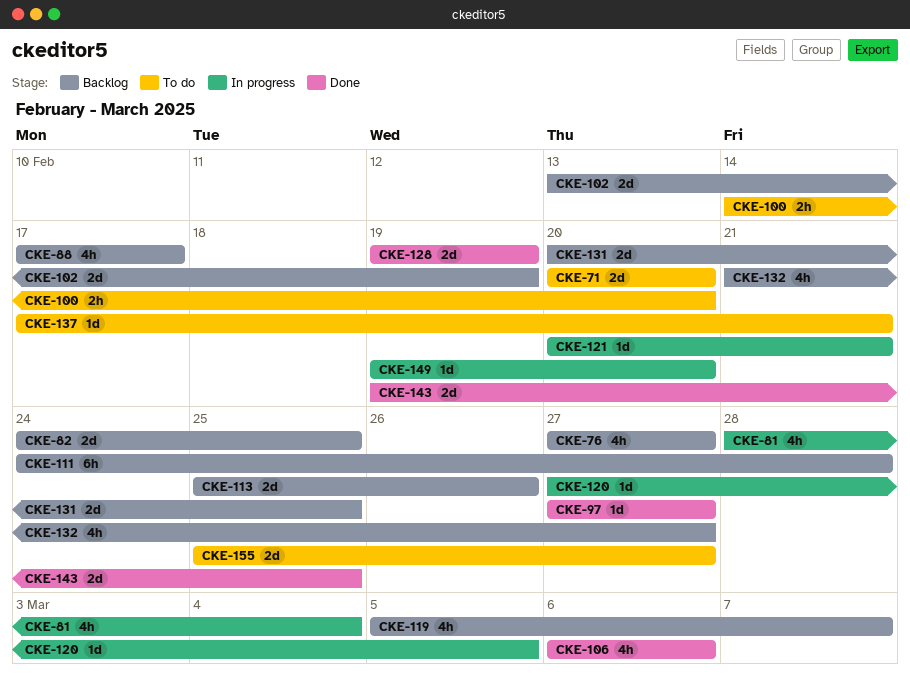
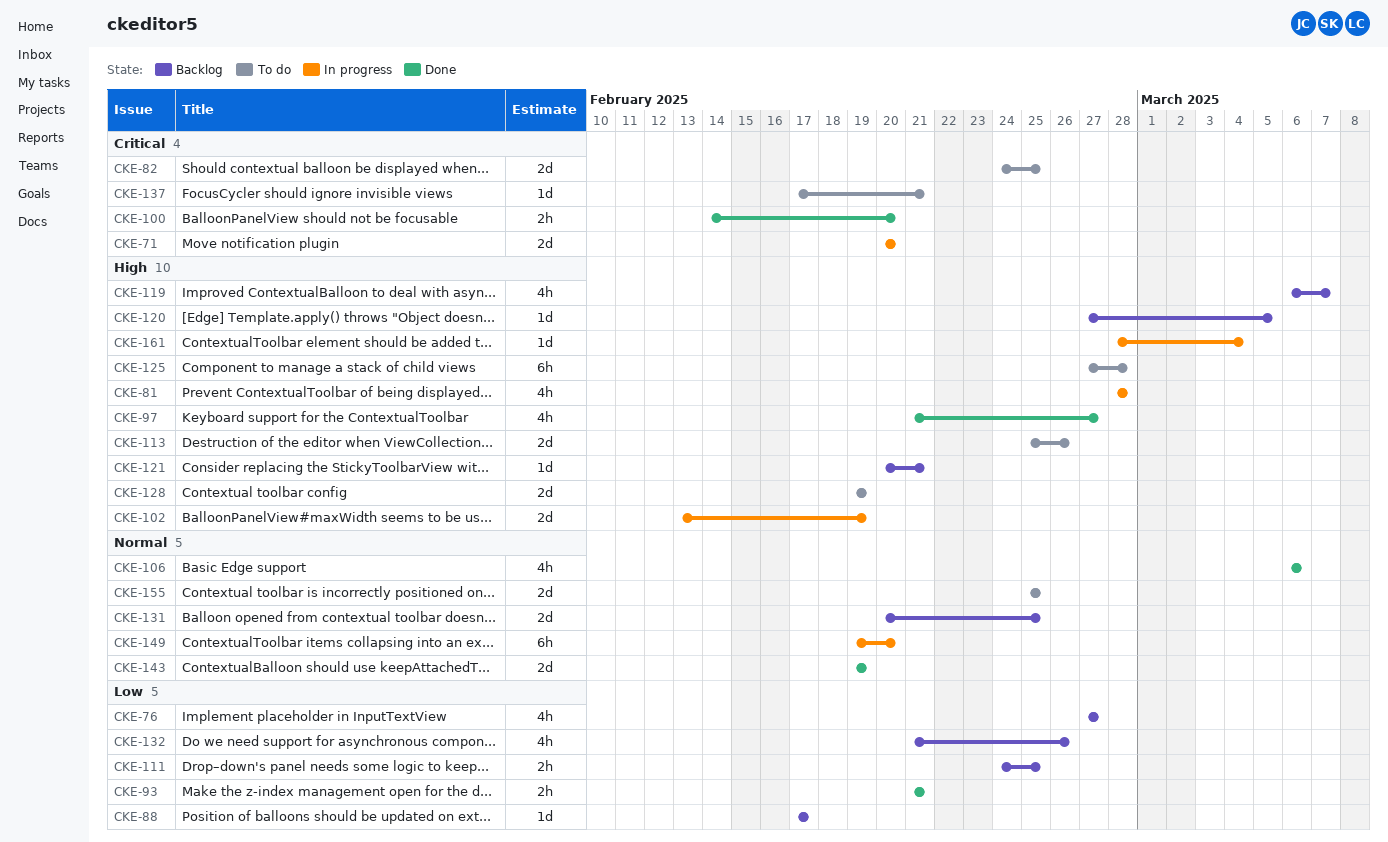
CKE-71, status: To do -> In progress
CKE-81, due: Mar 4 -> Feb 28
CKE-82, status: Backlog -> To do
CKE-88, estimate: 4h -> 1d
CKE-93: none -> present
CKE-97, estimate: 1d -> 4h
CKE-97, start: Feb 27 -> Feb 21
CKE-100, status: To do -> Done
CKE-102, status: Backlog -> In progress
CKE-111, estimate: 6h -> 2h
CKE-111, due: Feb 28 -> Feb 25
CKE-113, status: Backlog -> To do
CKE-119, start: Mar 5 -> Mar 6
CKE-120, status: In progress -> Backlog
CKE-121, status: In progress -> Backlog
CKE-125: none -> present
CKE-128, status: Done -> To do
CKE-132, due: Feb 27 -> Feb 26
CKE-143, due: Feb 25 -> Feb 19
CKE-149, estimate: 1d -> 6h
CKE-155, due: Feb 27 -> Feb 25
CKE-161: none -> present

